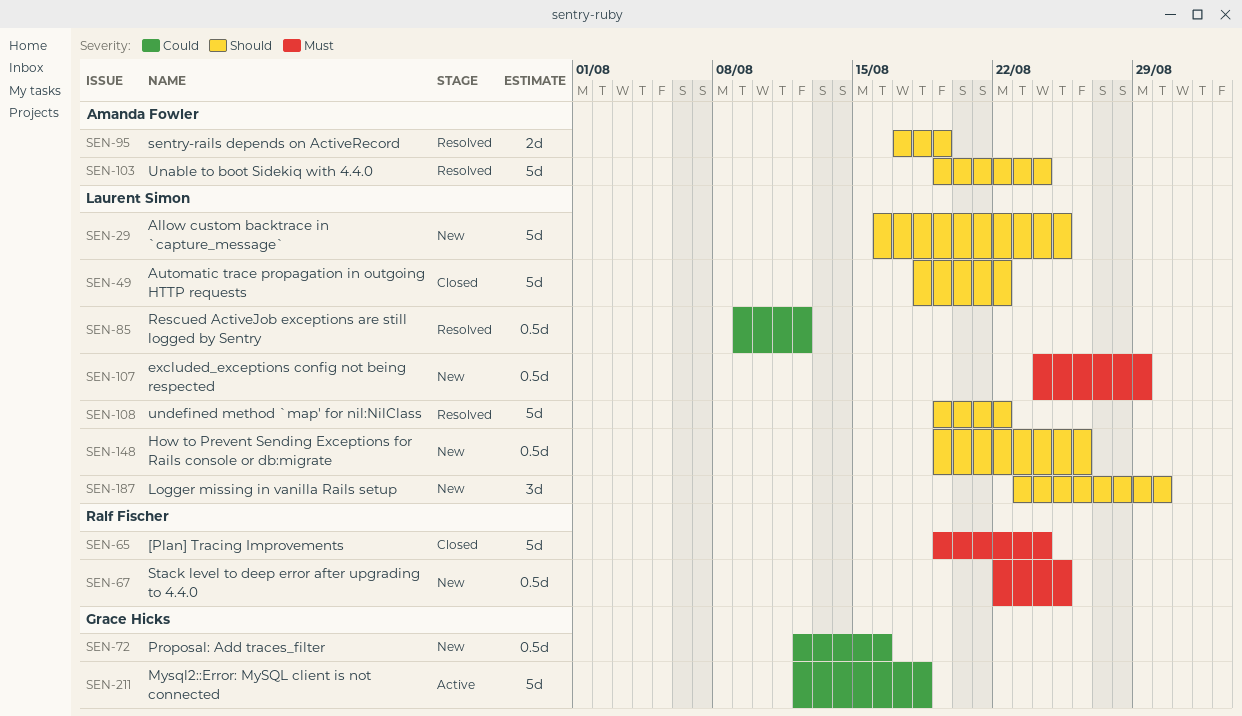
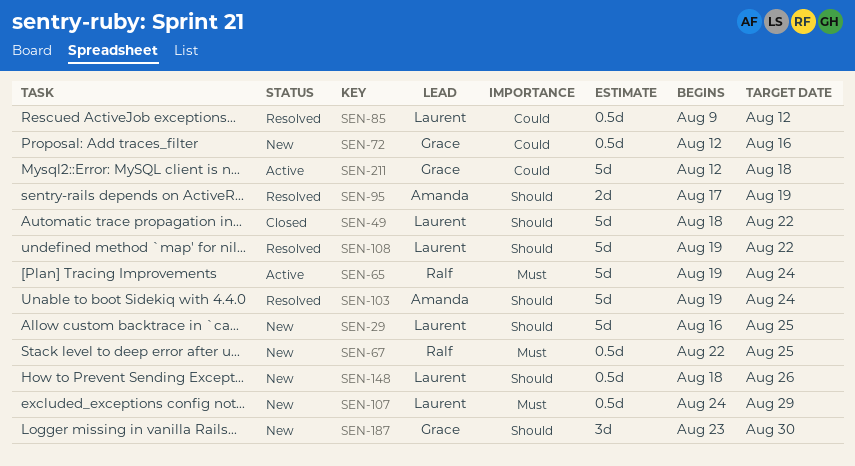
SEN-65, status: Closed -> Active
SEN-148, start: Aug 19 -> Aug 18
SEN-187, owner: Laurent Simon -> Grace Hicks

